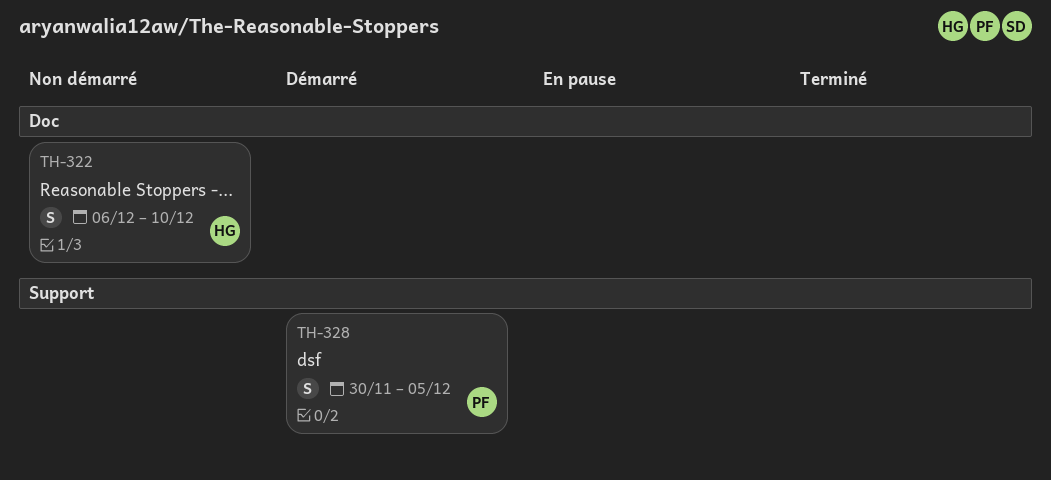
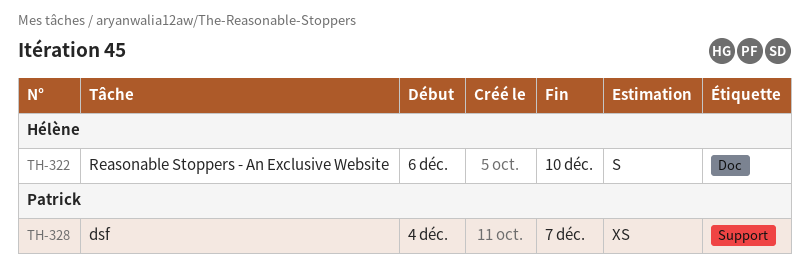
TH-328, estimate: S -> XS
TH-328, start: Nov 30 -> Dec 4
TH-328, due: Dec 5 -> Dec 7

